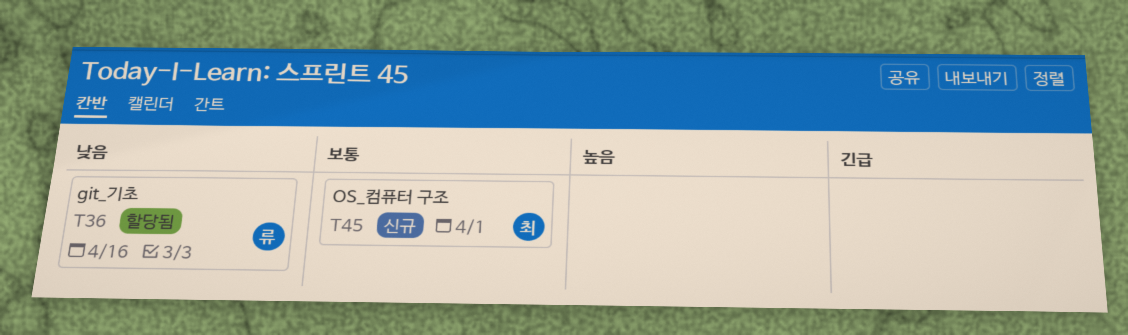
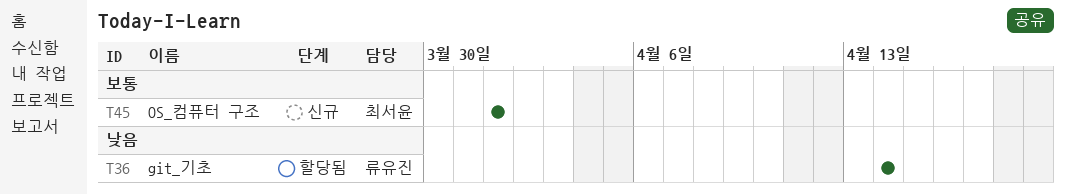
T36, due: Apr 16 -> Apr 14

